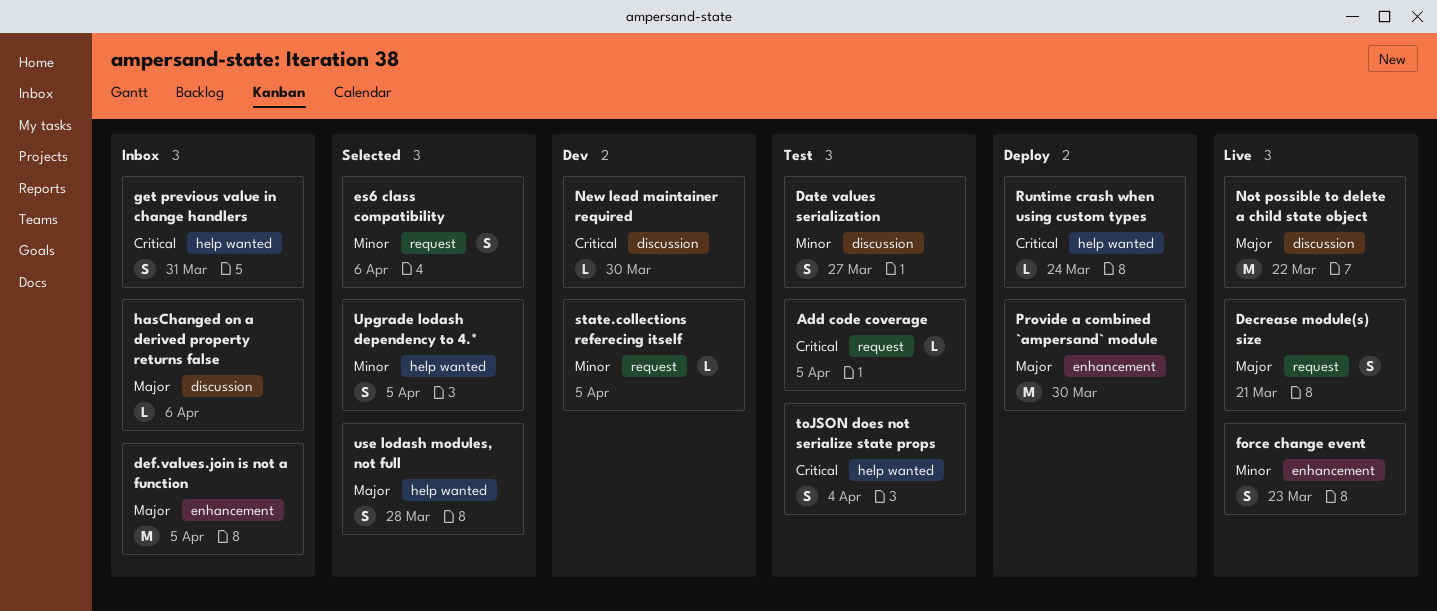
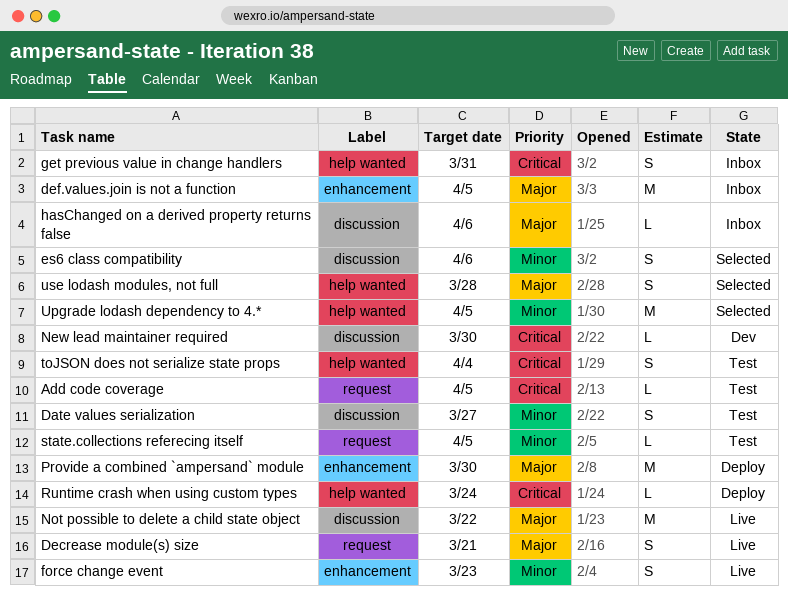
es6 class compatibility, label: request -> discussion
state.collections referecing itself, status: Dev -> Test
Upgrade lodash dependency to 4.*, estimate: S -> M

